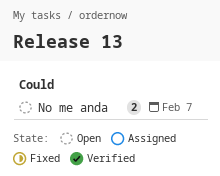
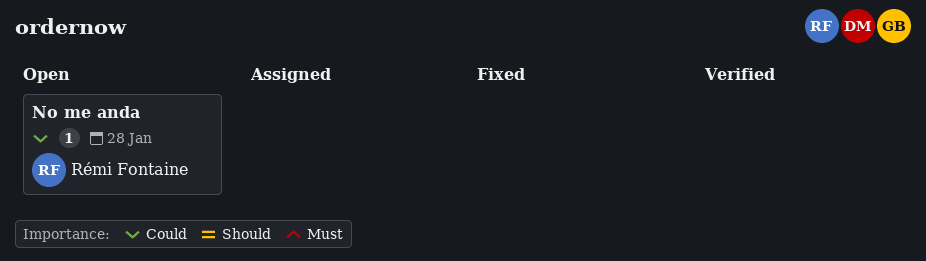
No me anda, estimate: 2 -> 1
No me anda, due: Feb 7 -> Jan 28

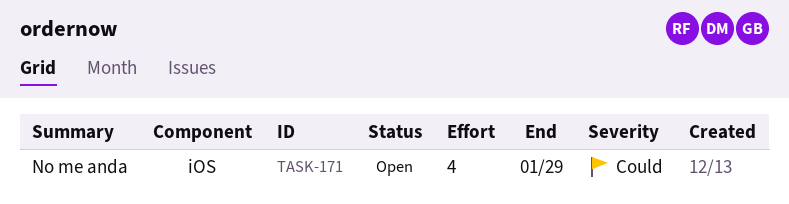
No me anda, estimate: 1 -> 4
No me anda, due: Jan 28 -> Jan 29

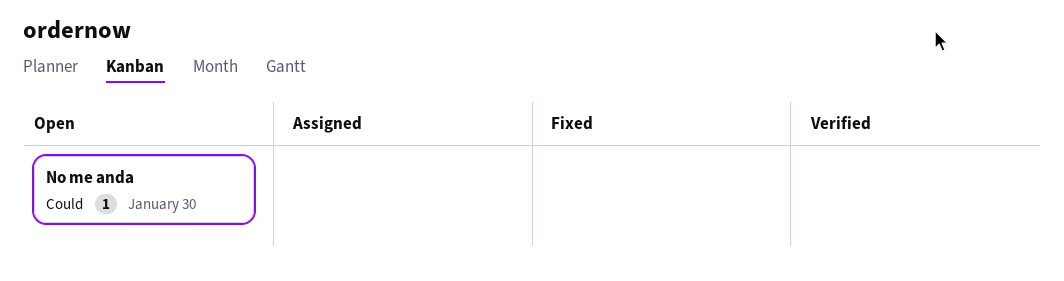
No me anda, estimate: 4 -> 1
No me anda, due: Jan 29 -> Jan 30

